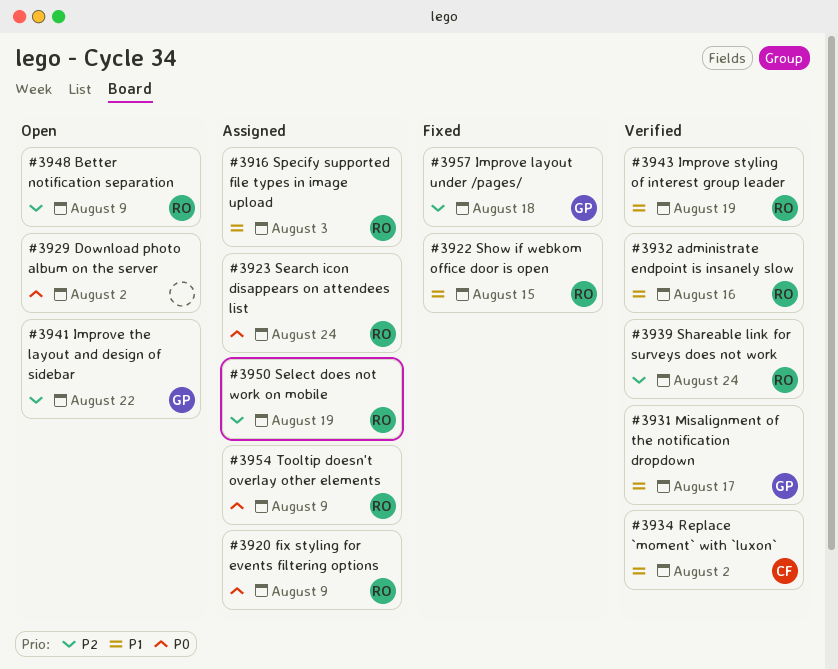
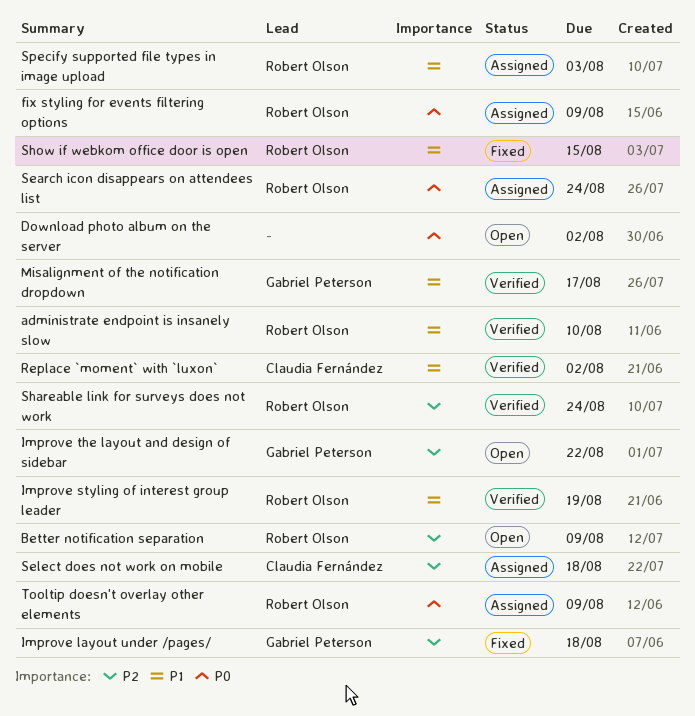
administrate endpoint is insanely slow, due: Aug 16 -> Aug 10
Select does not work on mobile, owner: Robert Olson -> Claudia Fernández
Select does not work on mobile, due: Aug 19 -> Aug 18

